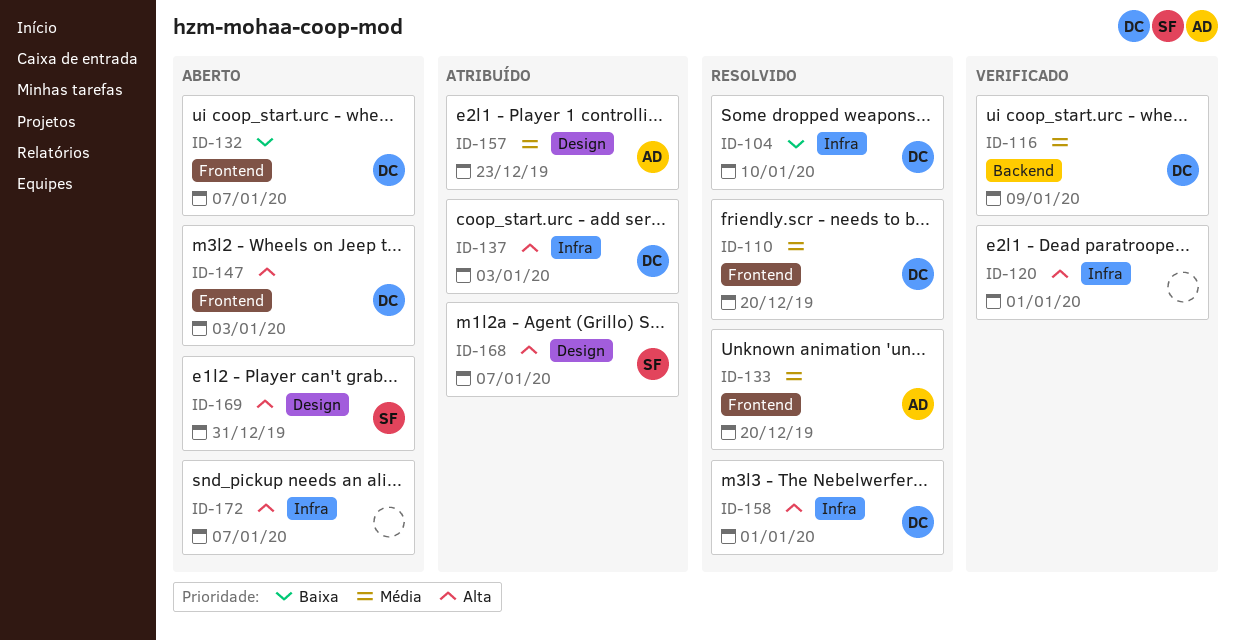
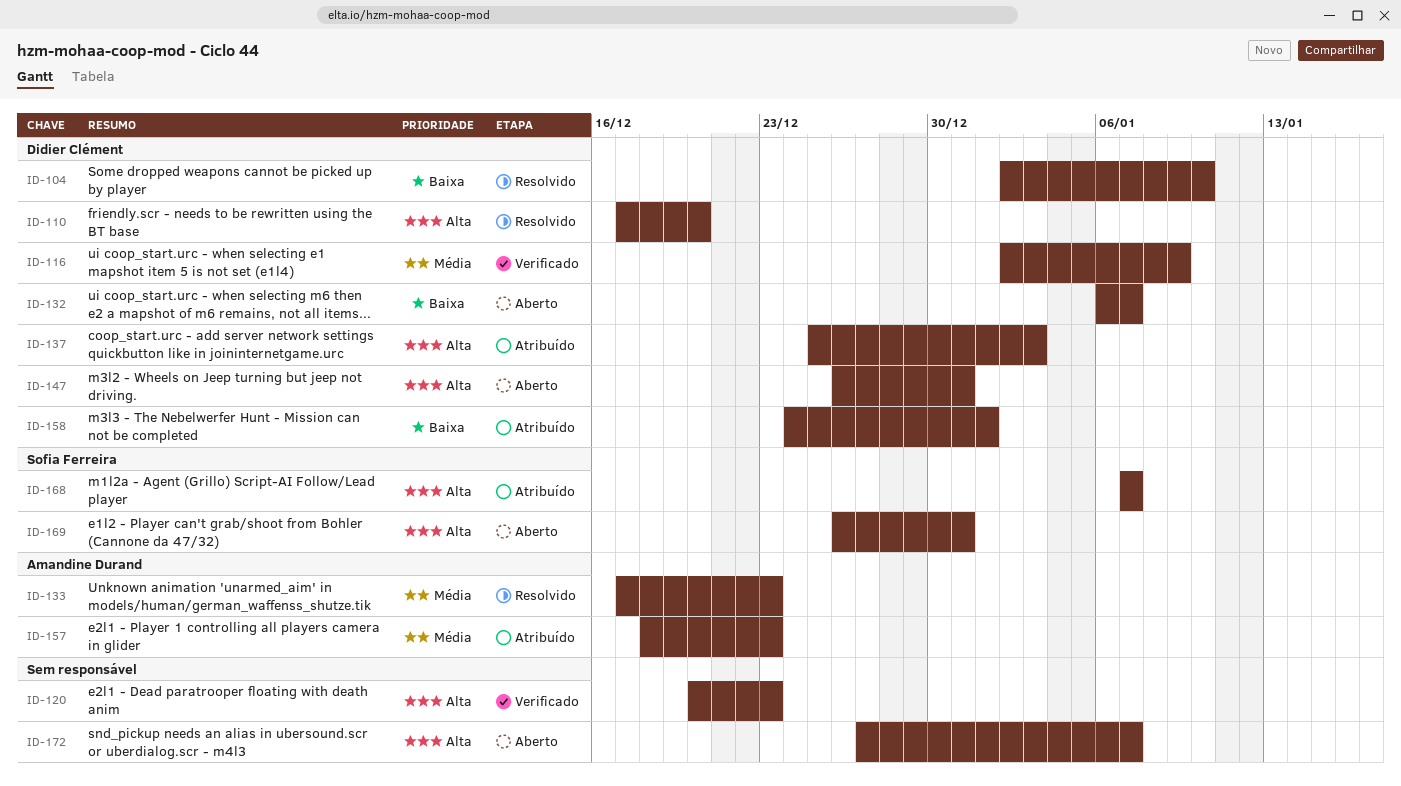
ID-110, priority: Média -> Alta
ID-120, due: Jan 1 -> Dec 23
ID-133, due: Dec 20 -> Dec 23
ID-147, due: Jan 3 -> Dec 31
ID-158, status: Resolvido -> Atribuído
ID-158, priority: Alta -> Baixa

